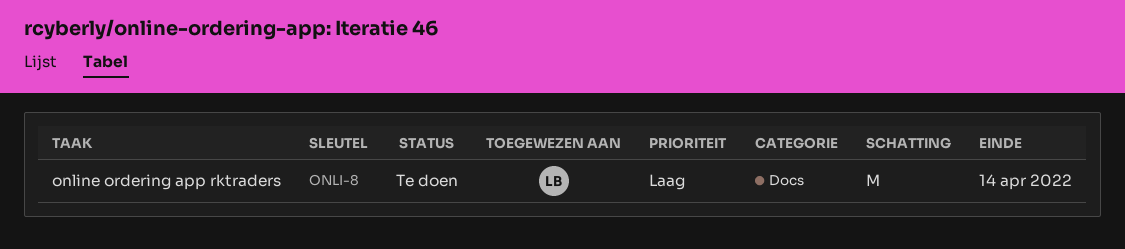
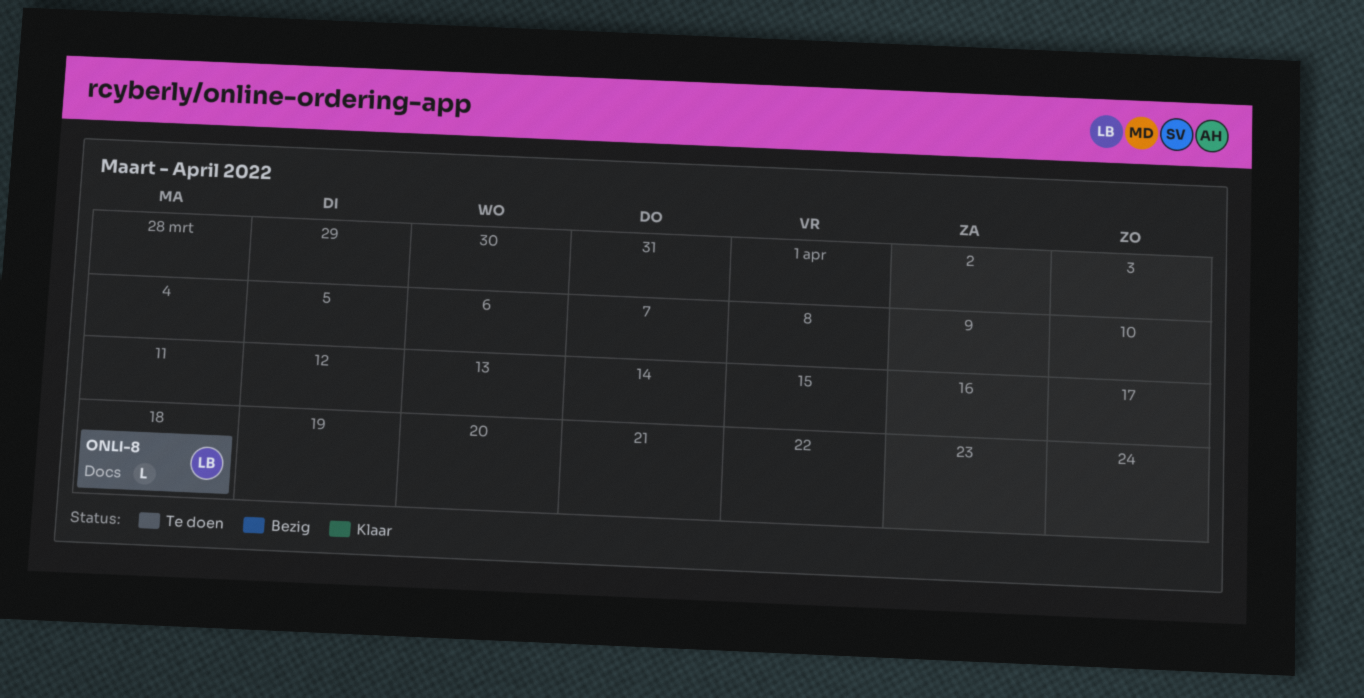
ONLI-8, estimate: M -> L
ONLI-8, due: Apr 14 -> Apr 18

